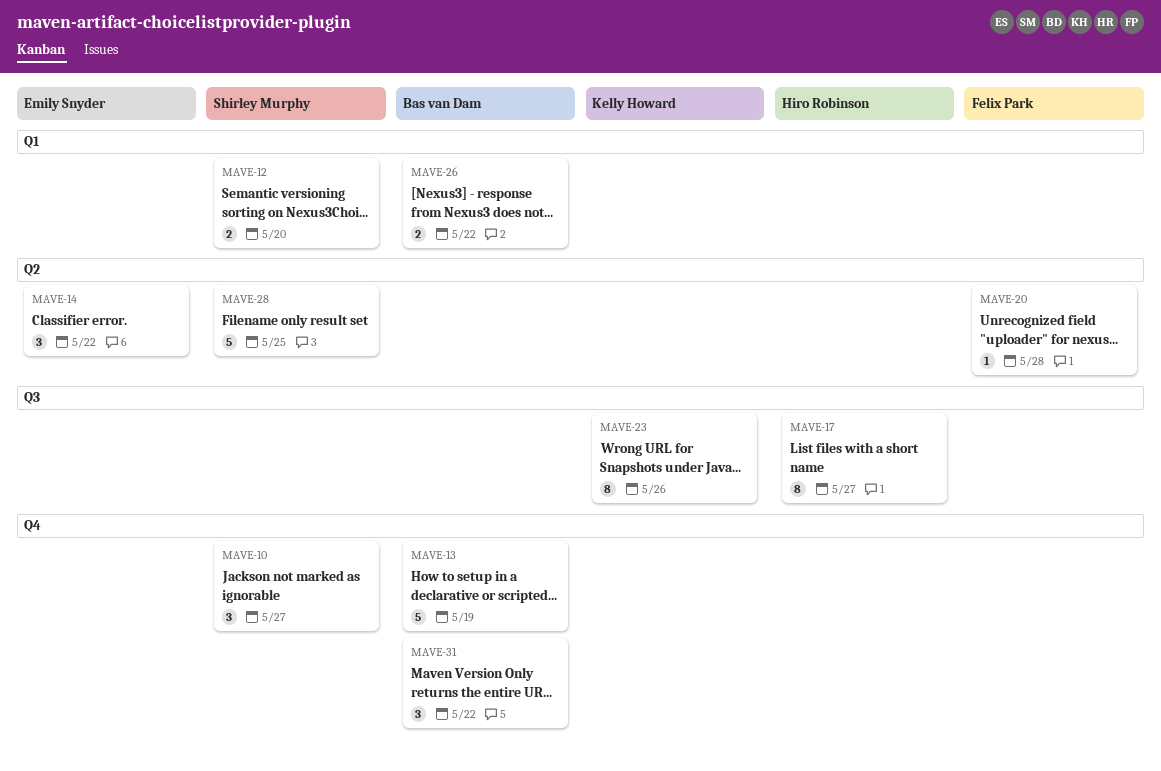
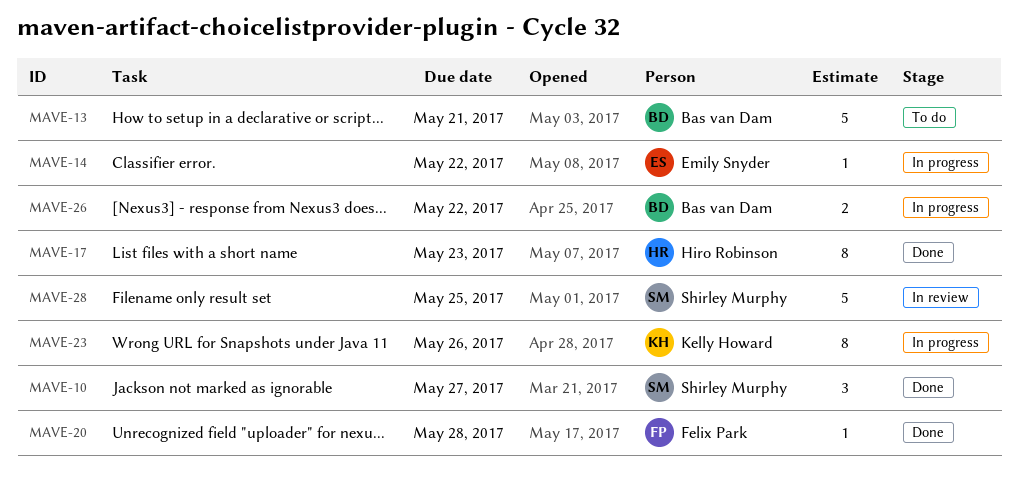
MAVE-12: present -> none
MAVE-13, due: May 19 -> May 21
MAVE-14, estimate: 3 -> 1
MAVE-17, due: May 27 -> May 23
MAVE-31: present -> none

